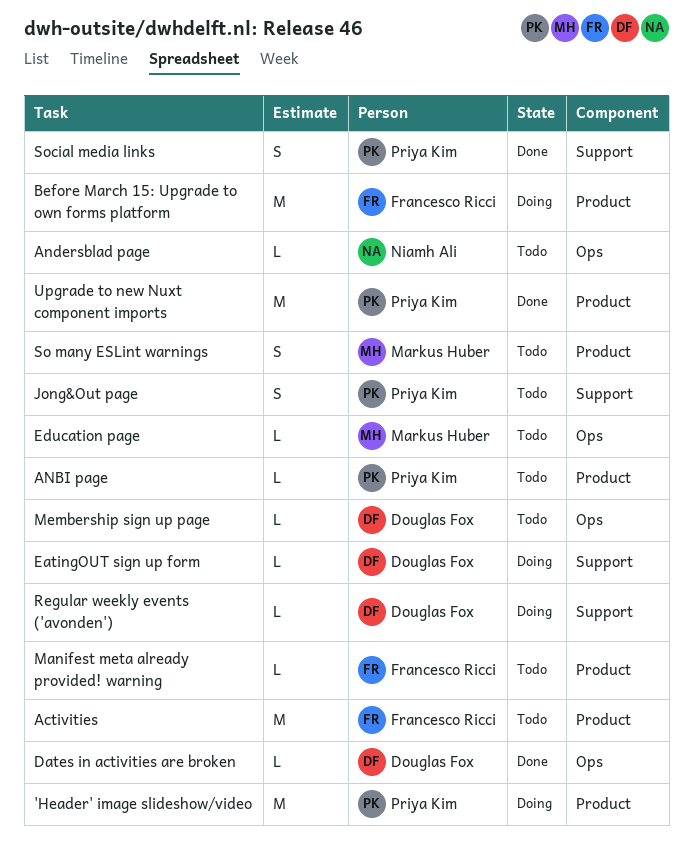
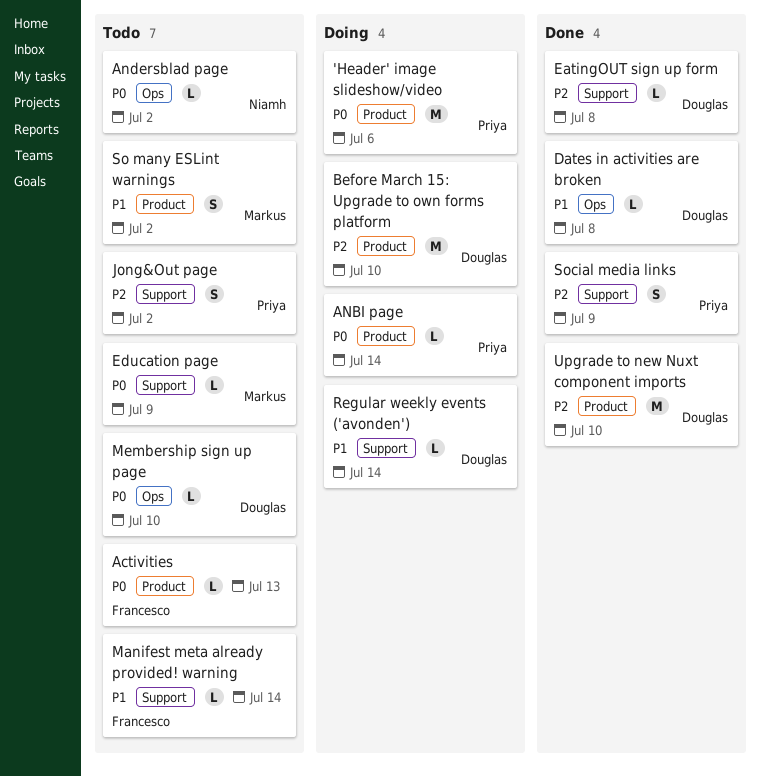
Activities, estimate: M -> L
ANBI page, status: Todo -> Doing
Before March 15: Upgrade to own forms platform, owner: Francesco Ricci -> Douglas Fox
EatingOUT sign up form, status: Doing -> Done
Education page, label: Ops -> Support
Manifest meta already provided! warning, label: Product -> Support
Upgrade to new Nuxt component imports, owner: Priya Kim -> Douglas Fox

